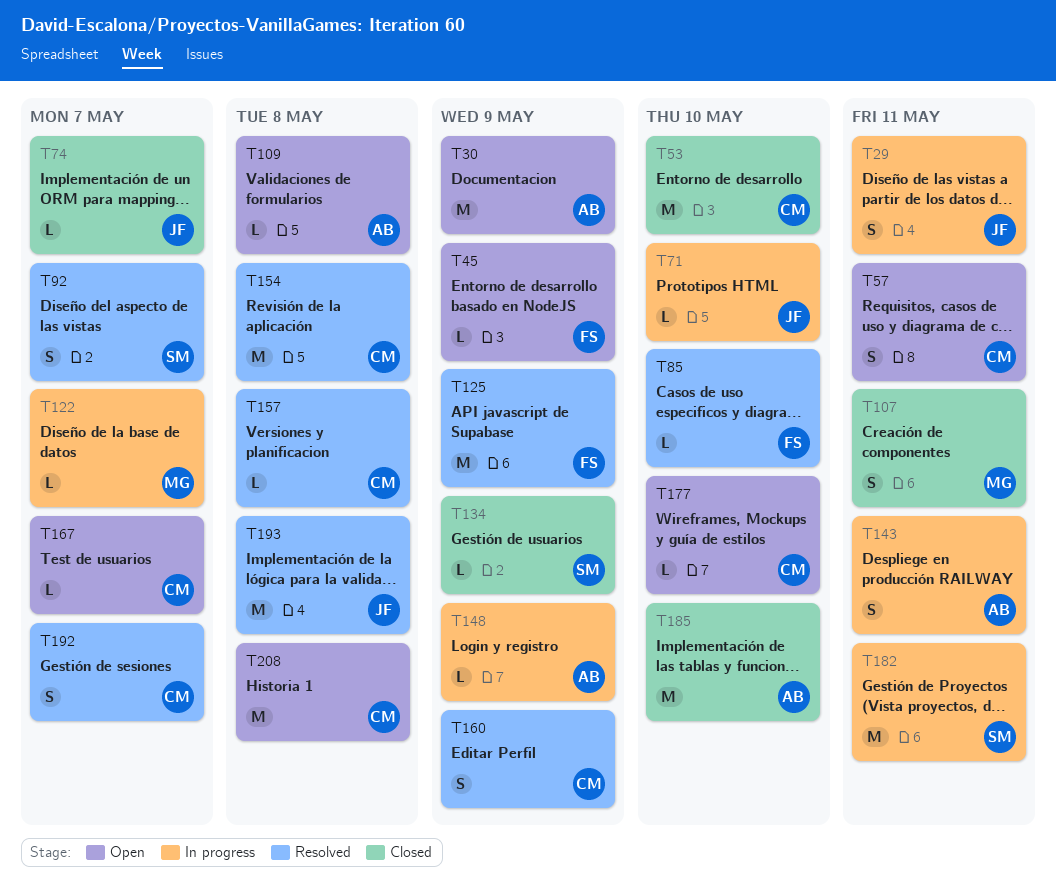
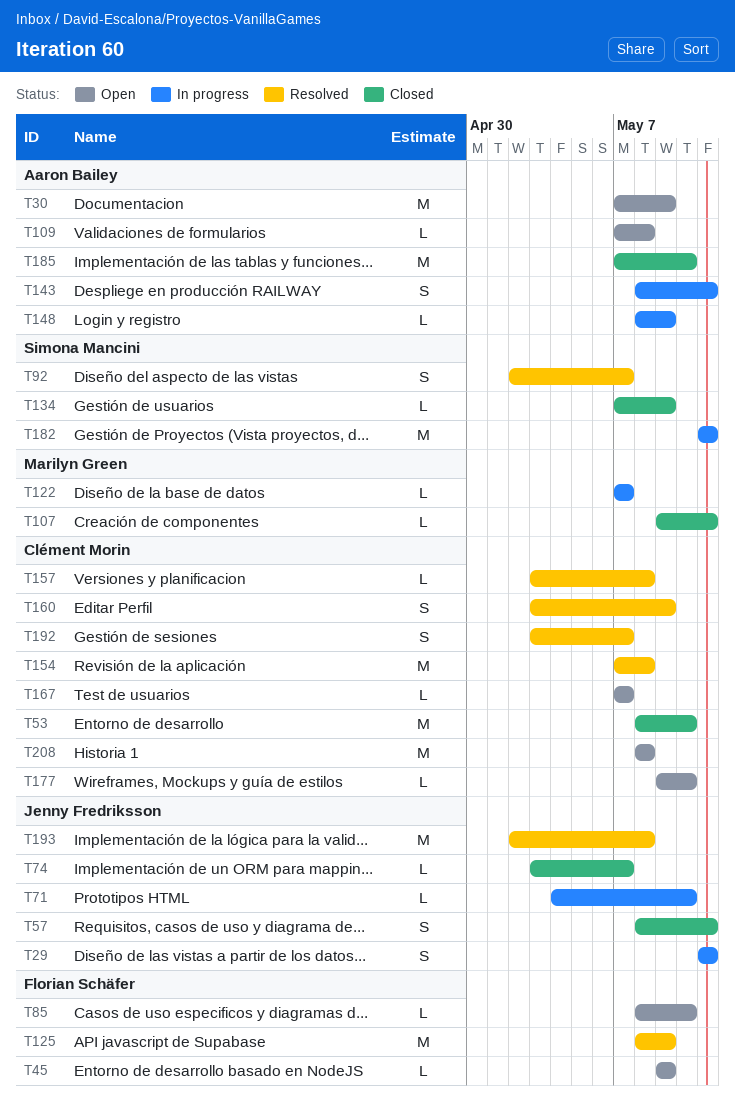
T57, status: Open -> Closed
T57, owner: Clément Morin -> Jenny Fredriksson
T85, status: Resolved -> Open
T107, estimate: S -> L

